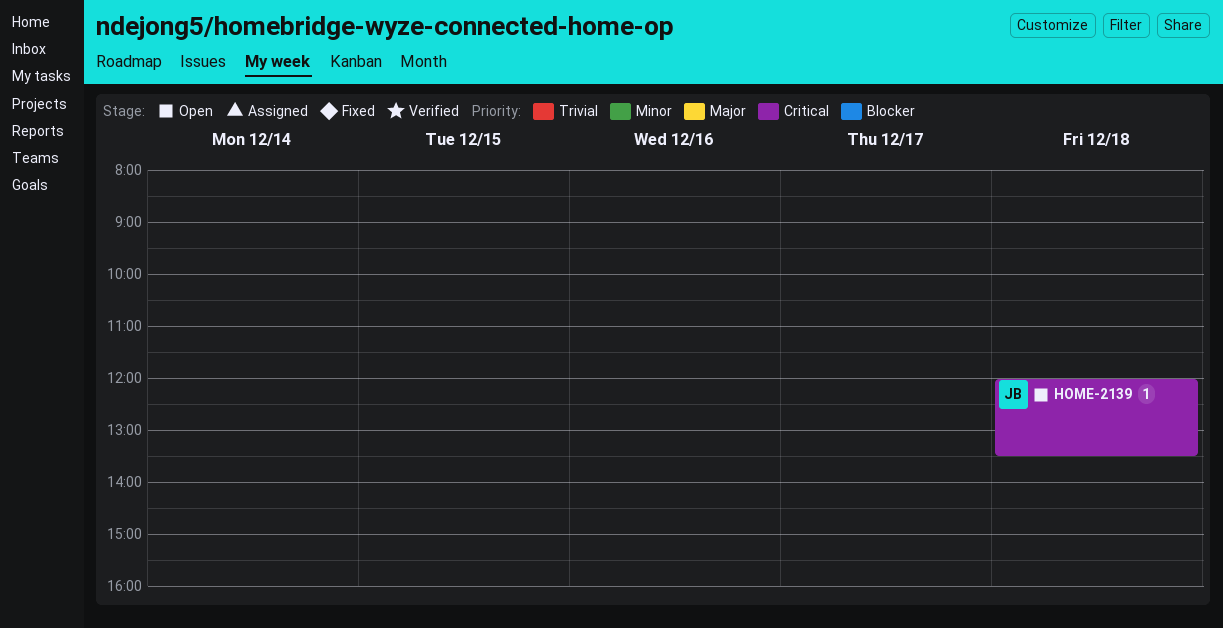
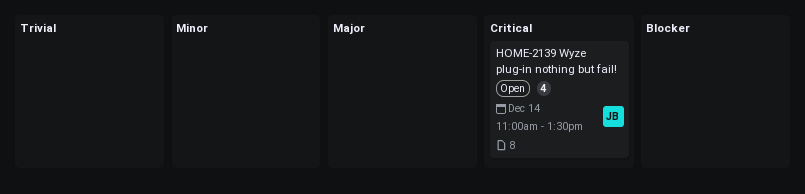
HOME-2139, estimate: 1 -> 4
HOME-2139, day: Dec 18 -> Dec 14
HOME-2139, begins: 12:00 -> 11:00

